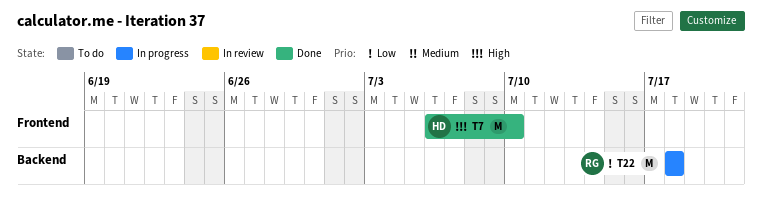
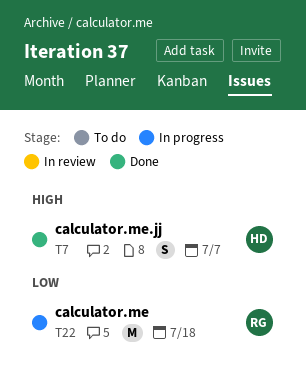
T7, estimate: M -> S
T7, due: Jul 10 -> Jul 7

